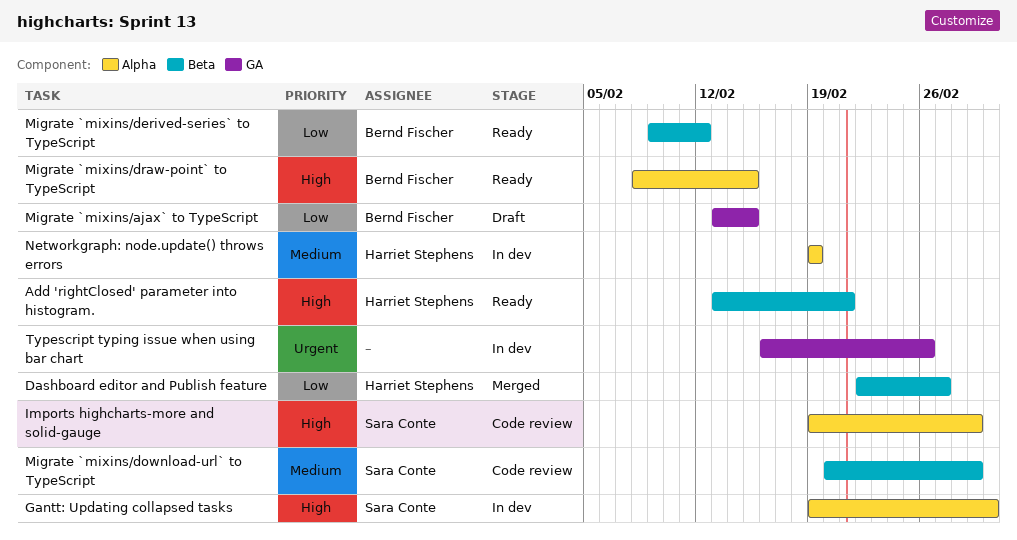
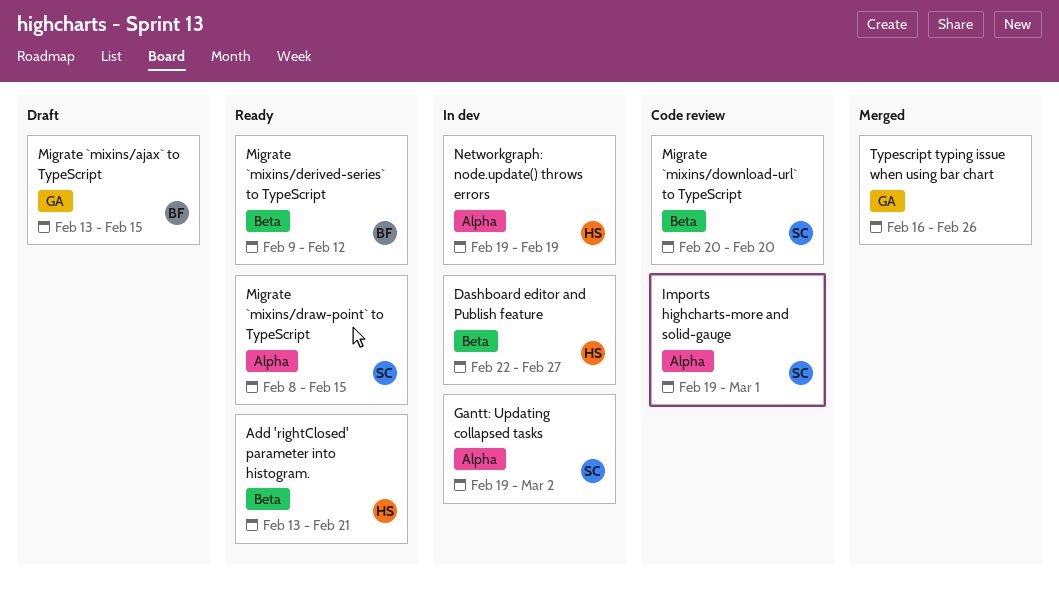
Dashboard editor and Publish feature, status: Merged -> In dev
Migrate `mixins/download-url` to TypeScript, due: Mar 1 -> Feb 20
Migrate `mixins/draw-point` to TypeScript, owner: Bernd Fischer -> Sara Conte
Typescript typing issue when using bar chart, status: In dev -> Merged

